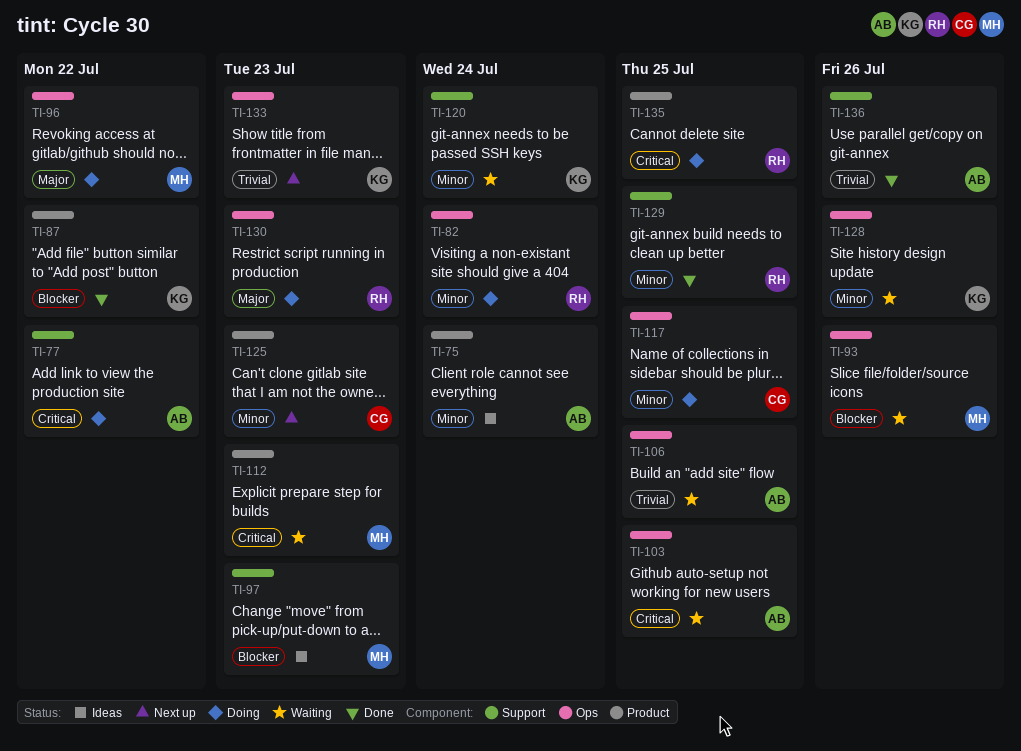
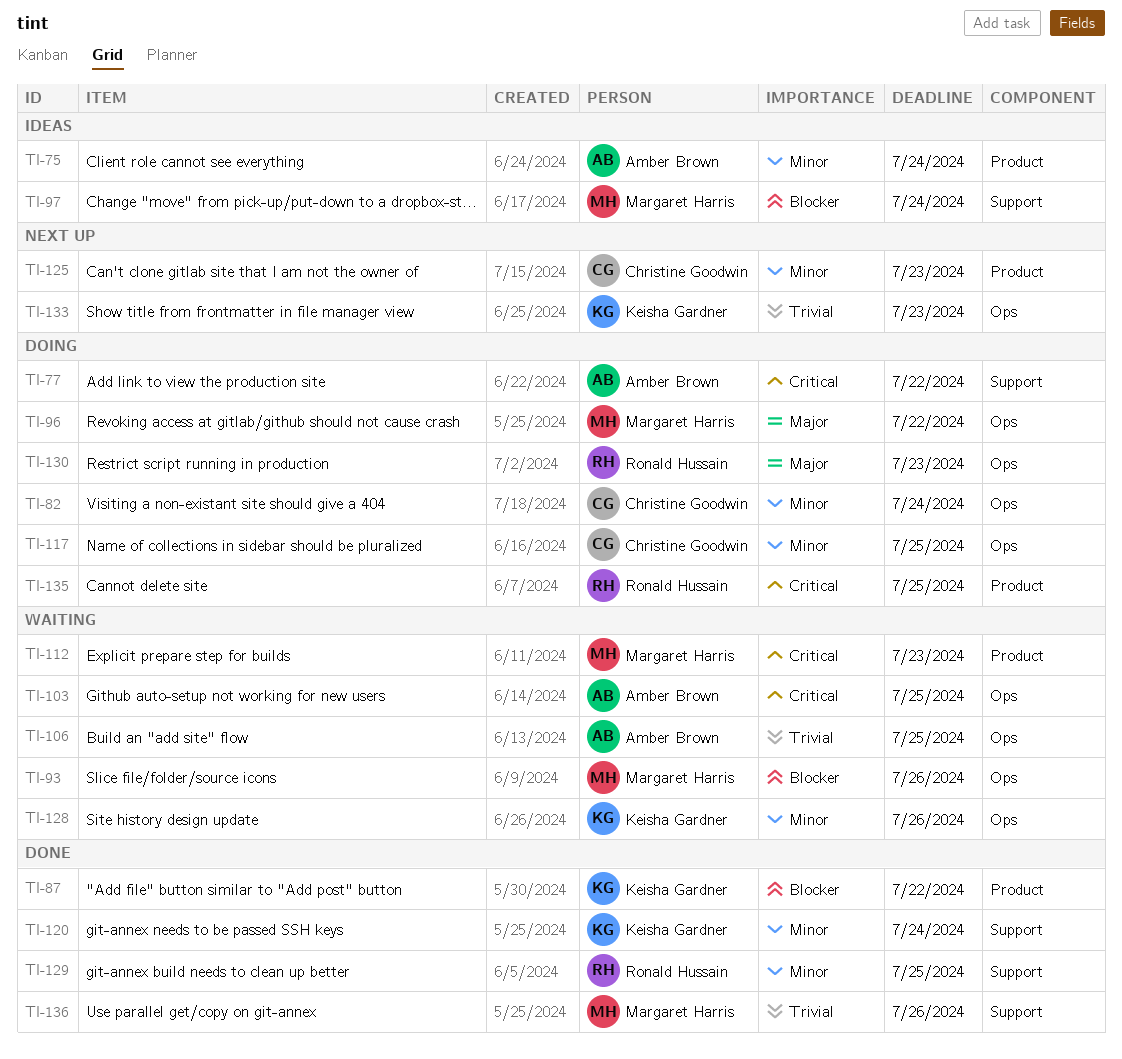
TI-82, owner: Ronald Hussain -> Christine Goodwin
TI-97, due: Jul 23 -> Jul 24
TI-120, status: Waiting -> Done
TI-136, owner: Amber Brown -> Margaret Harris

